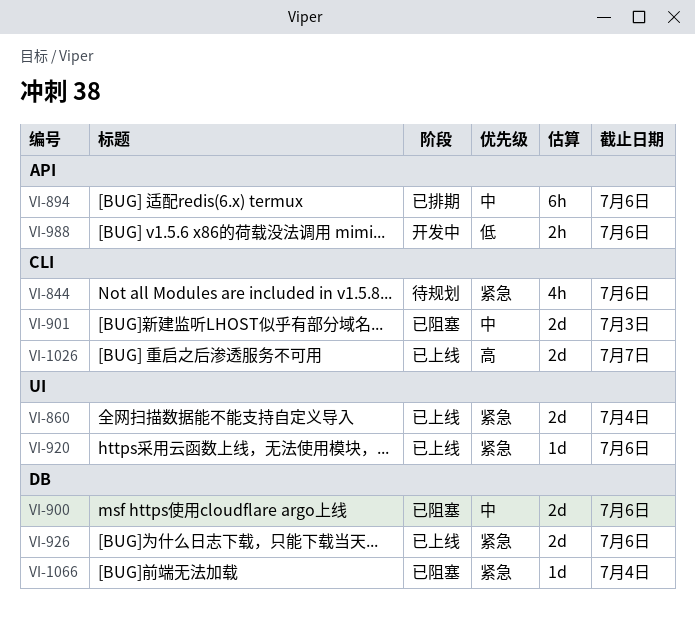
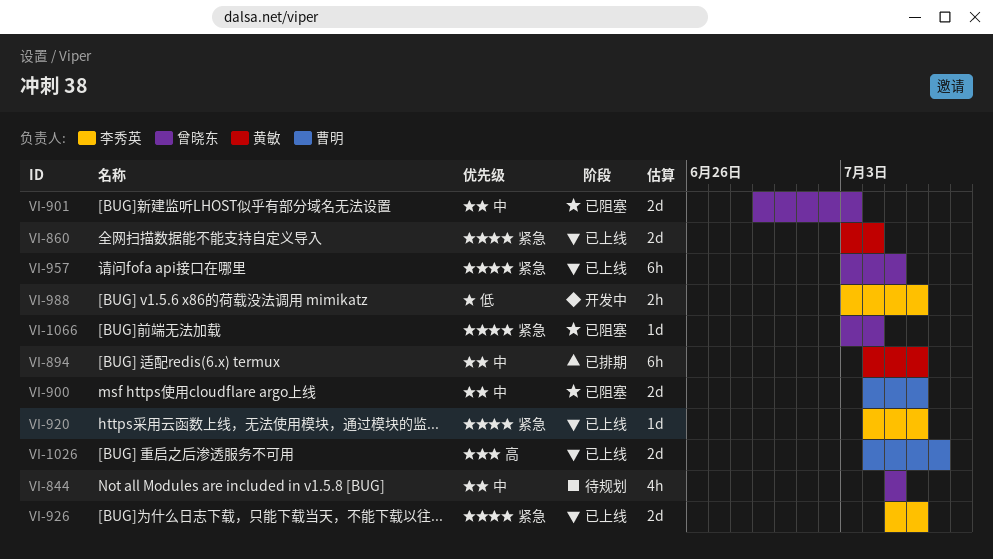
VI-844, priority: 紧急 -> 中
VI-844, due: Jul 6 -> Jul 5
VI-957: none -> present

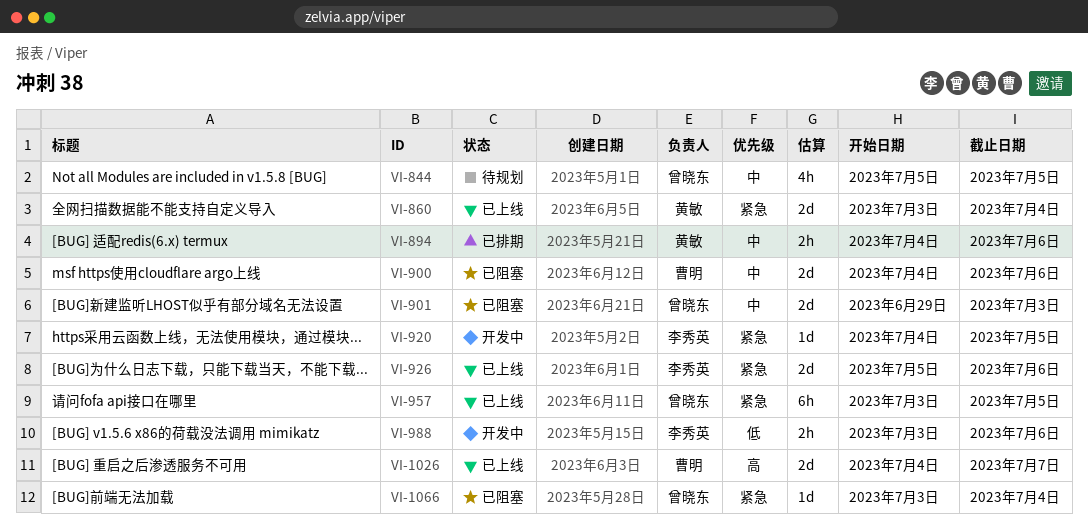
VI-894, estimate: 6h -> 2h
VI-920, status: 已上线 -> 开发中
VI-920, due: Jul 6 -> Jul 5

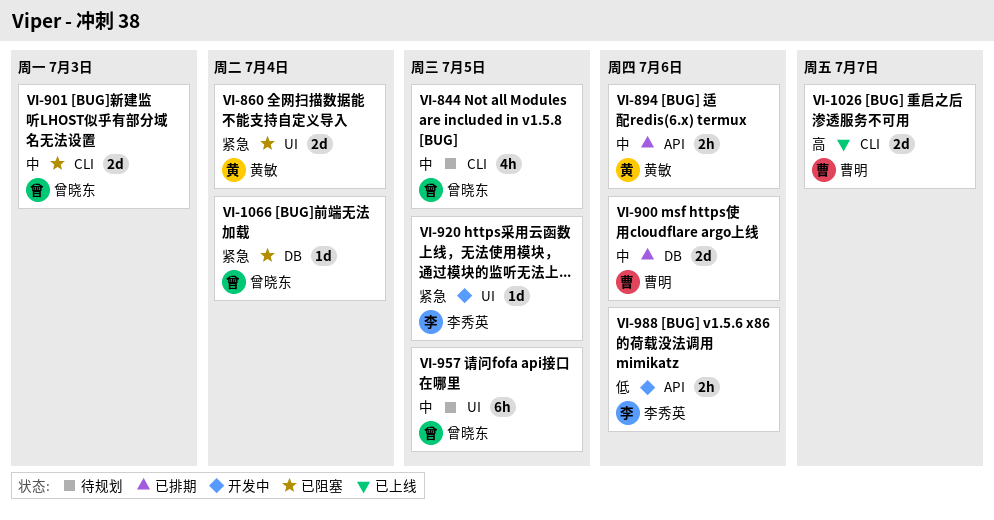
VI-860, status: 已上线 -> 已阻塞
VI-900, status: 已阻塞 -> 已排期
VI-926: present -> none
VI-957, status: 已上线 -> 待规划
VI-957, priority: 紧急 -> 中

